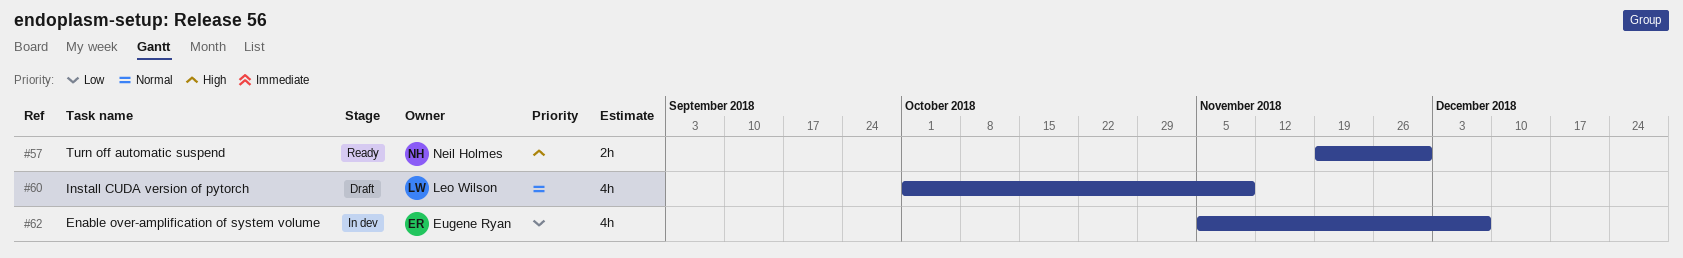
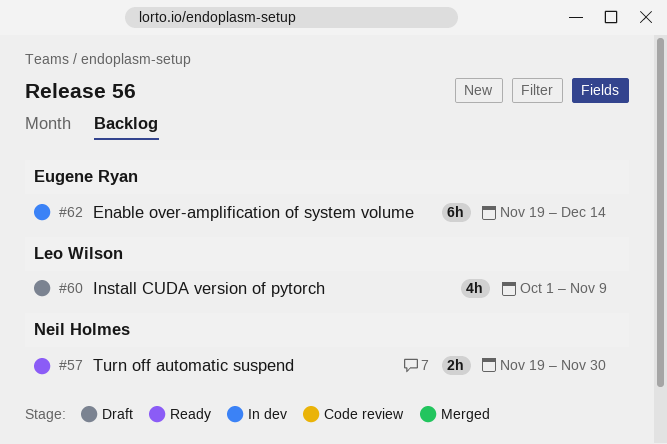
#62, estimate: 4h -> 6h
#62, start: Nov 5 -> Nov 19
#62, due: Dec 7 -> Dec 14

